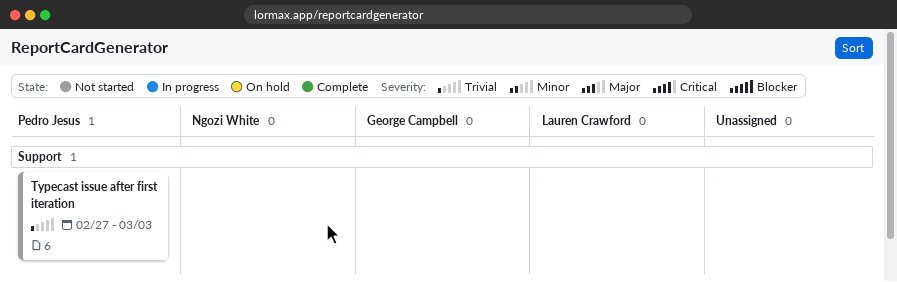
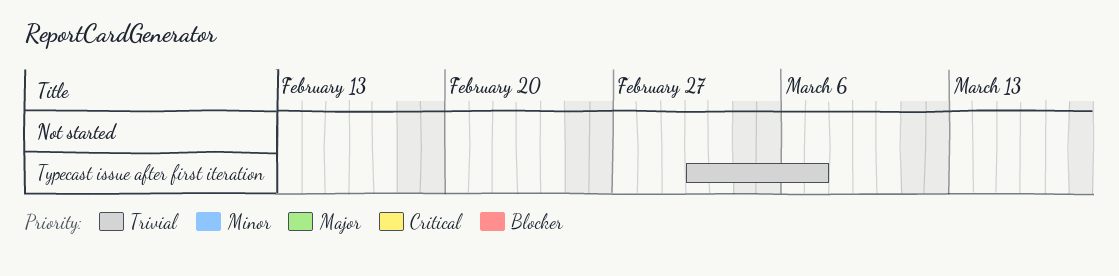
Typecast issue after first iteration, start: Feb 27 -> Mar 2
Typecast issue after first iteration, due: Mar 3 -> Mar 7

